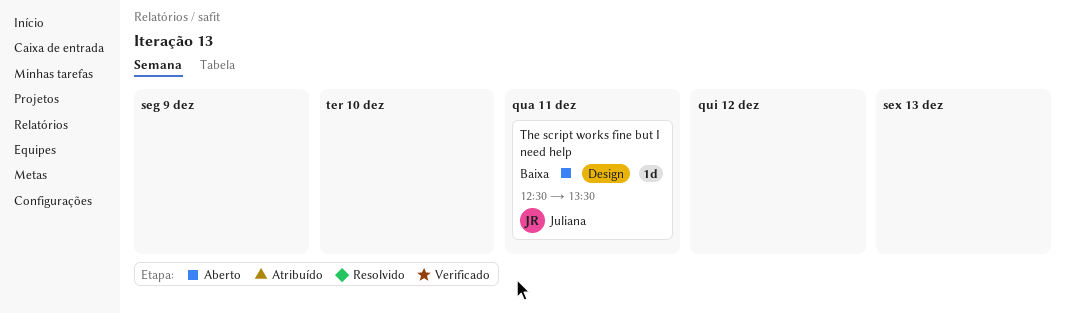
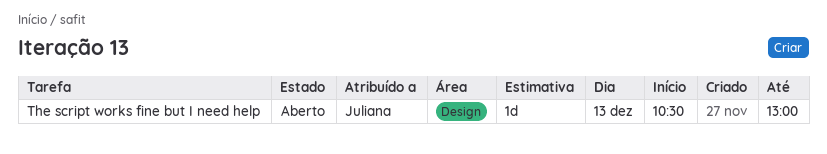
The script works fine but I need help, day: Dec 11 -> Dec 13
The script works fine but I need help, begins: 12:30 -> 10:30
The script works fine but I need help, ends: 13:30 -> 13:00

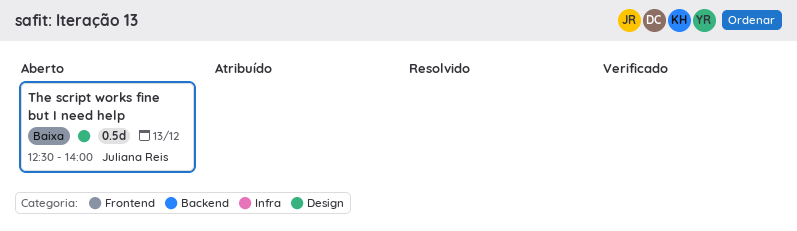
The script works fine but I need help, estimate: 1d -> 0.5d
The script works fine but I need help, begins: 10:30 -> 12:30
The script works fine but I need help, ends: 13:00 -> 14:00

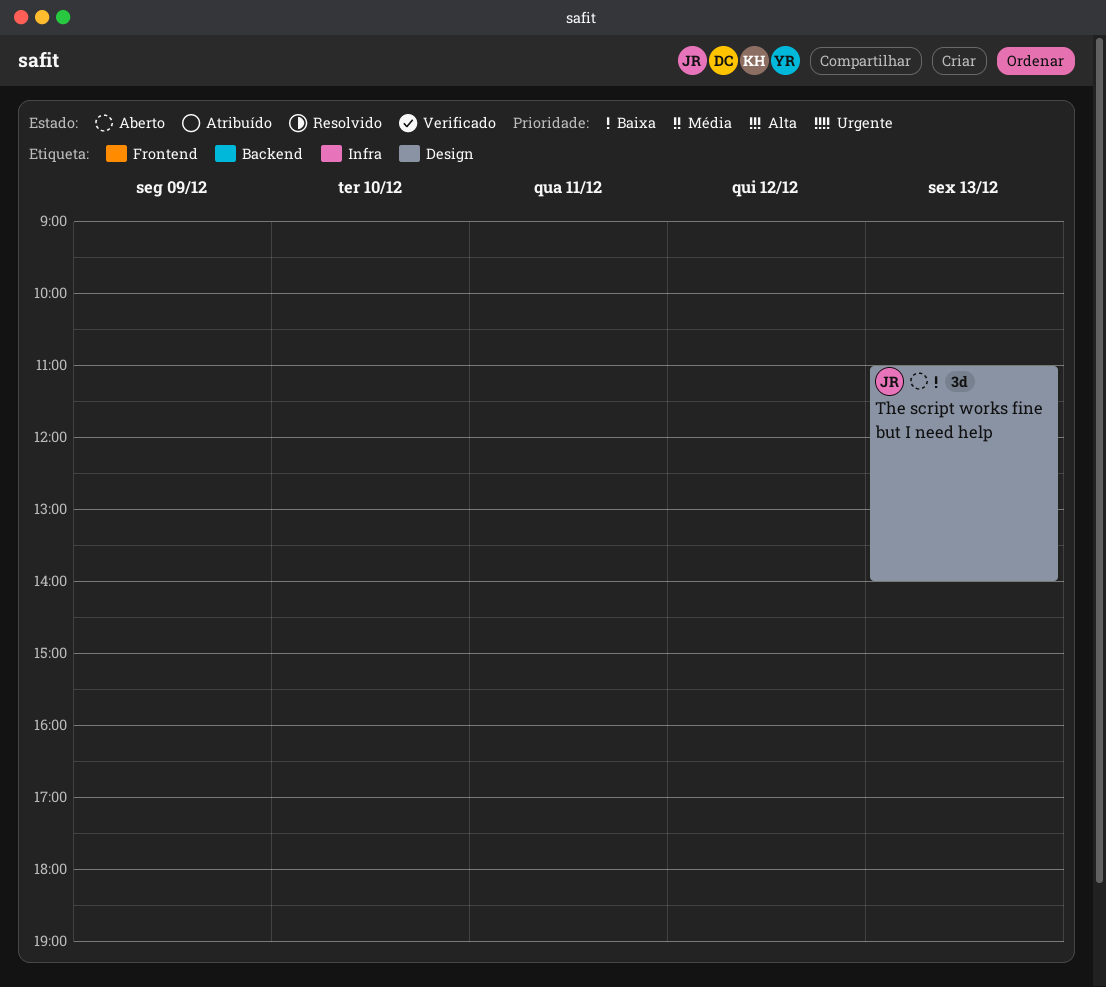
The script works fine but I need help, estimate: 0.5d -> 3d
The script works fine but I need help, begins: 12:30 -> 11:00

